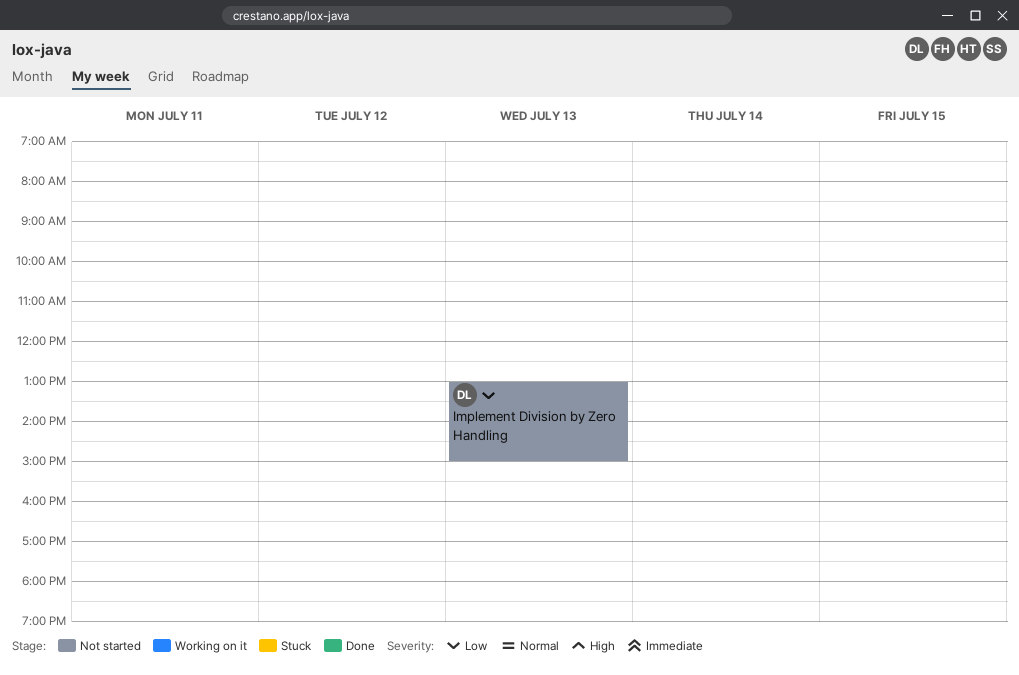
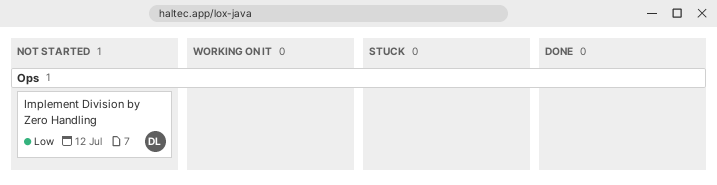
Implement Division by Zero Handling, day: Jul 13 -> Jul 12

